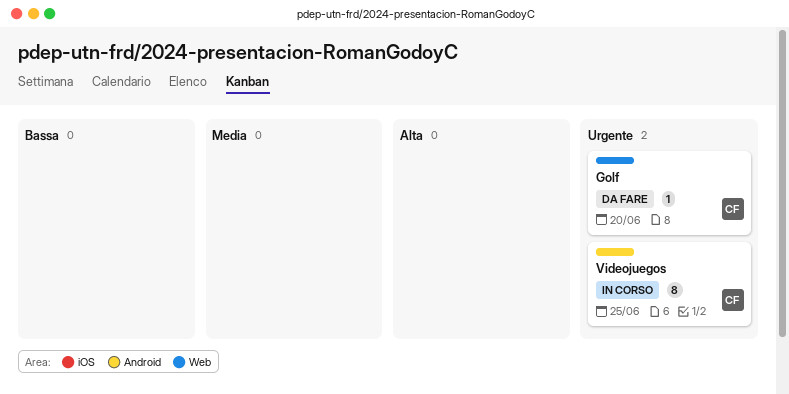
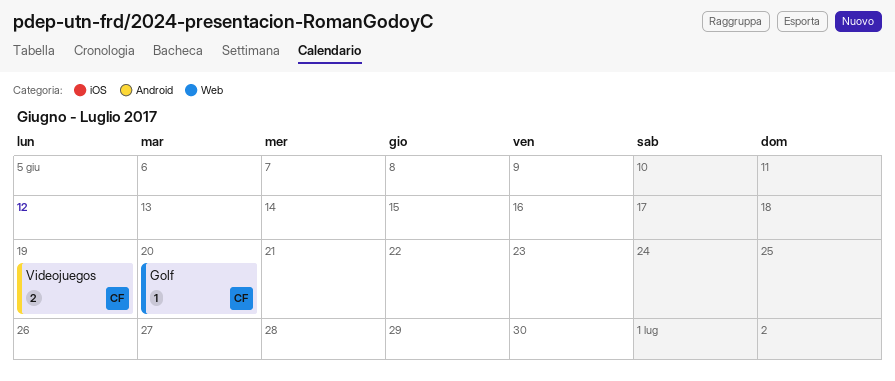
Videojuegos, estimate: 8 -> 2
Videojuegos, due: Jun 25 -> Jun 19

